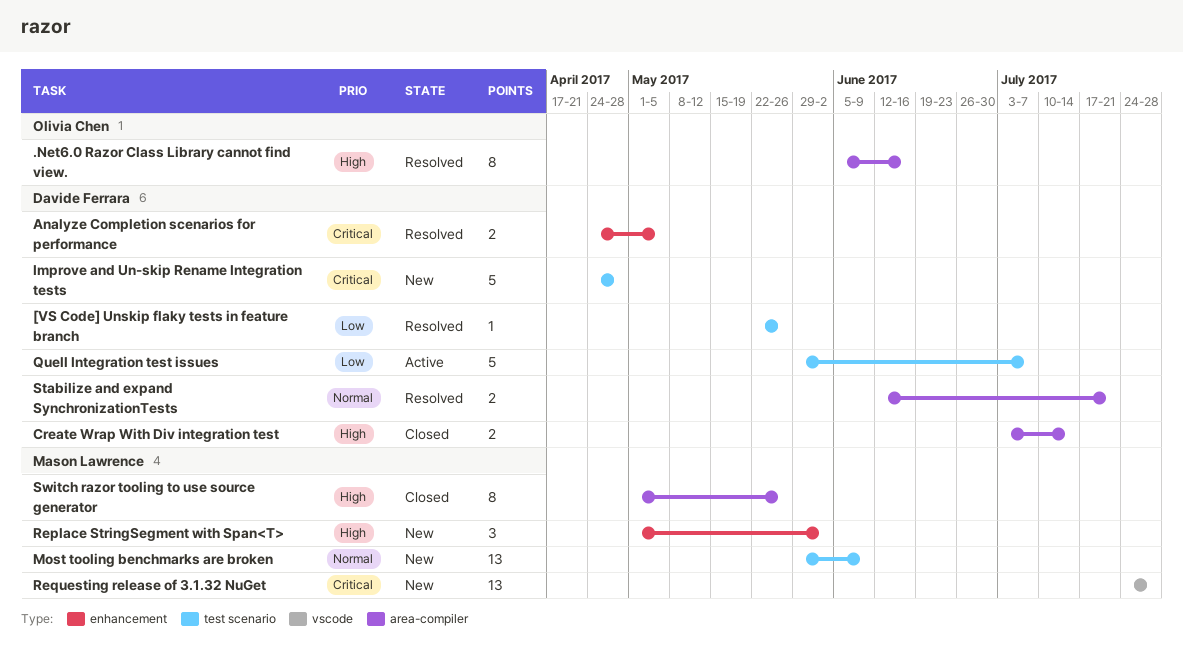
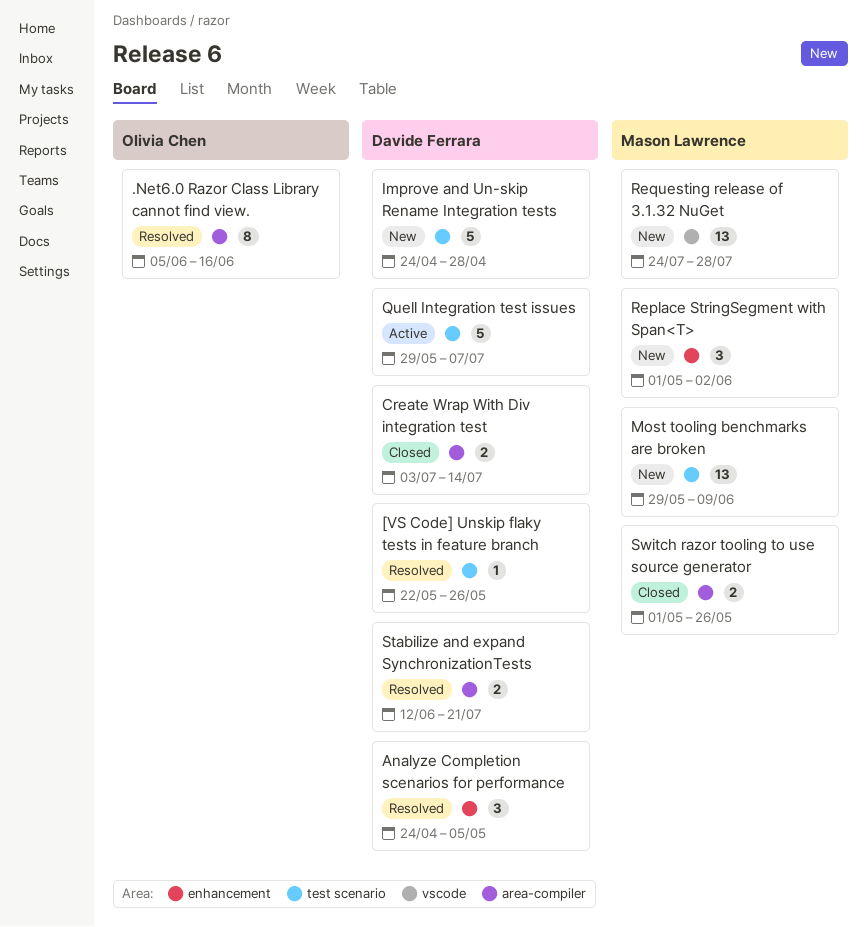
Analyze Completion scenarios for performance, estimate: 2 -> 3
Switch razor tooling to use source generator, estimate: 8 -> 2

